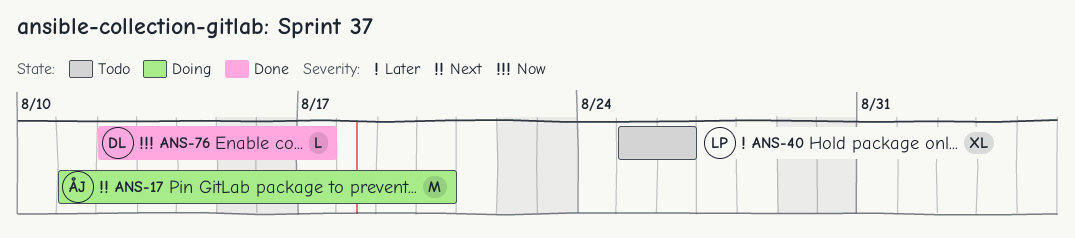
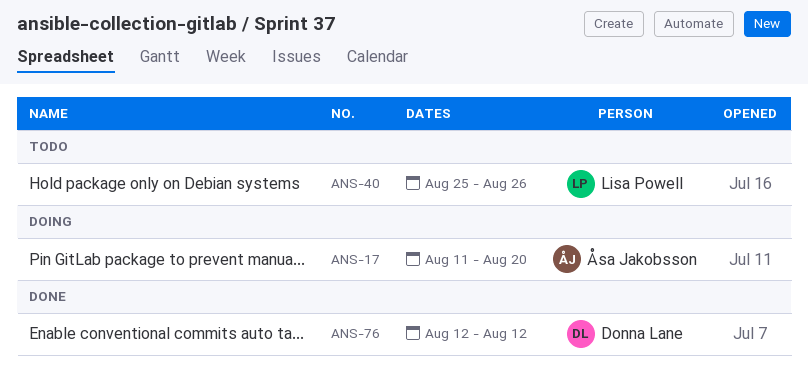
ANS-76, due: Aug 17 -> Aug 12

